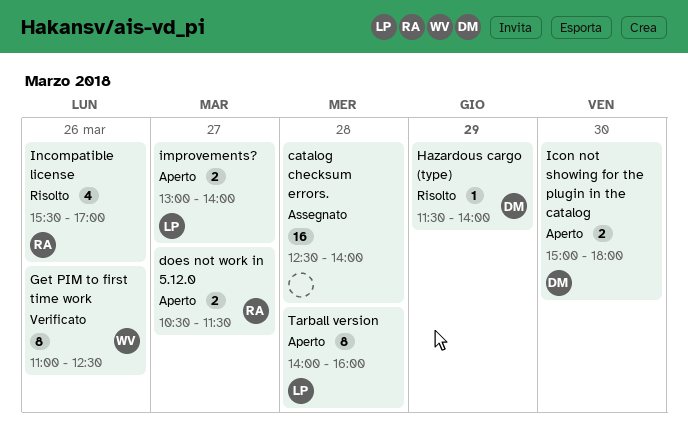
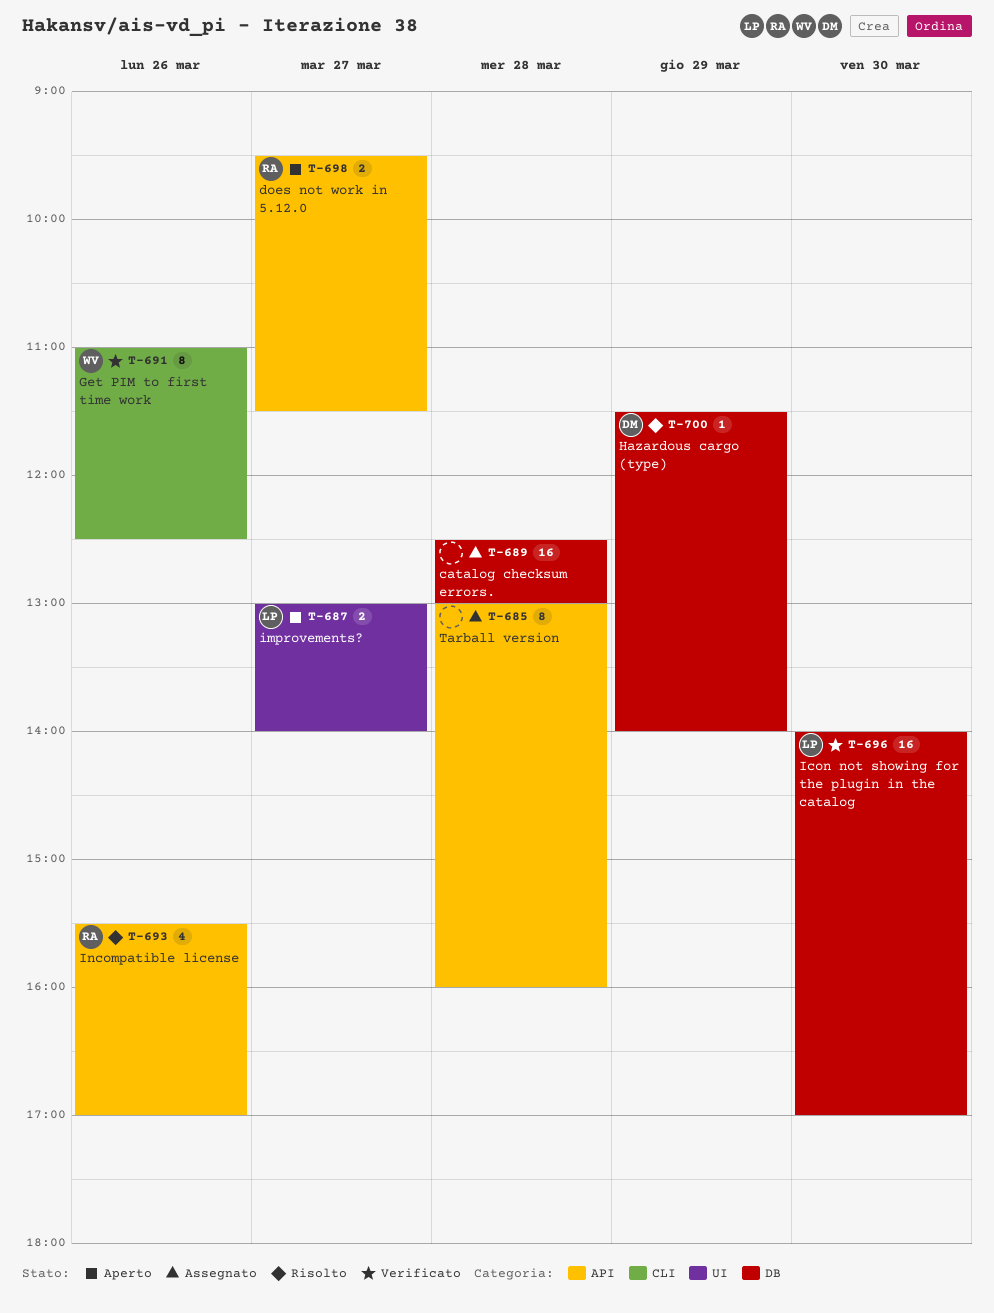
catalog checksum errors., ends: 14:00 -> 13:00
does not work in 5.12.0, begins: 10:30 -> 09:30
Icon not showing for the plugin in the catalog, status: Aperto -> Verificato
Icon not showing for the plugin in the catalog, owner: DM -> LP
Icon not showing for the plugin in the catalog, estimate: 2 -> 16
Icon not showing for the plugin in the catalog, begins: 15:00 -> 14:00
Icon not showing for the plugin in the catalog, ends: 18:00 -> 17:00
Tarball version, status: Aperto -> Assegnato
Tarball version, owner: LP -> none
Tarball version, begins: 14:00 -> 13:00

